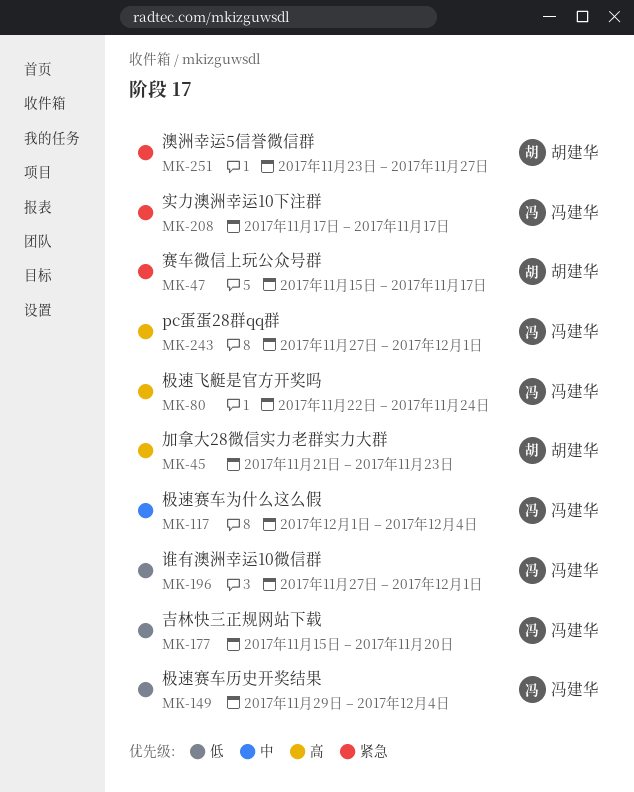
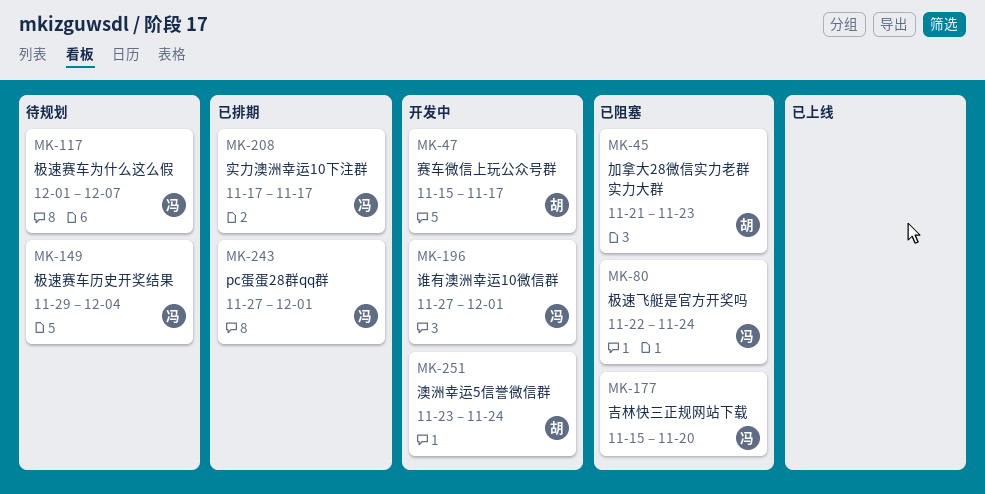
MK-117, due: Dec 4 -> Dec 7
MK-251, due: Nov 27 -> Nov 24

